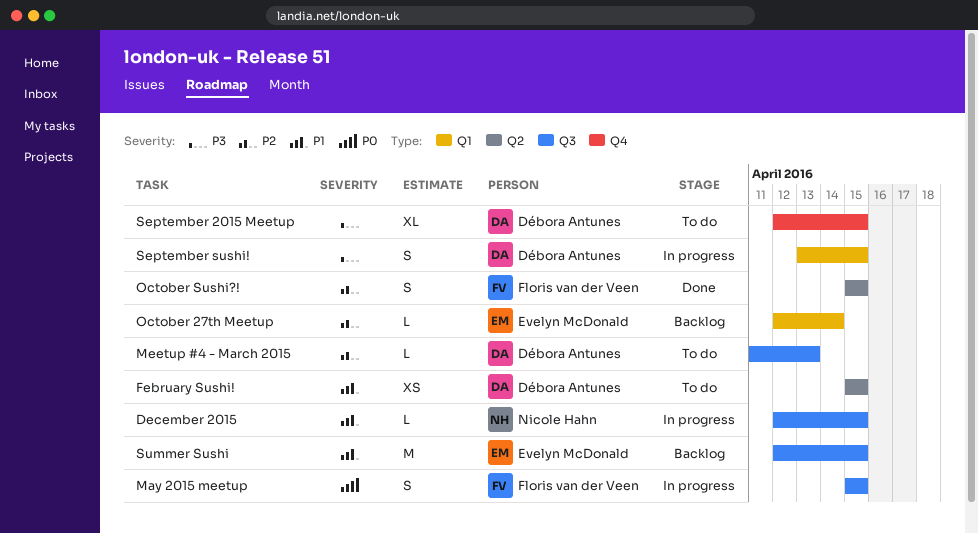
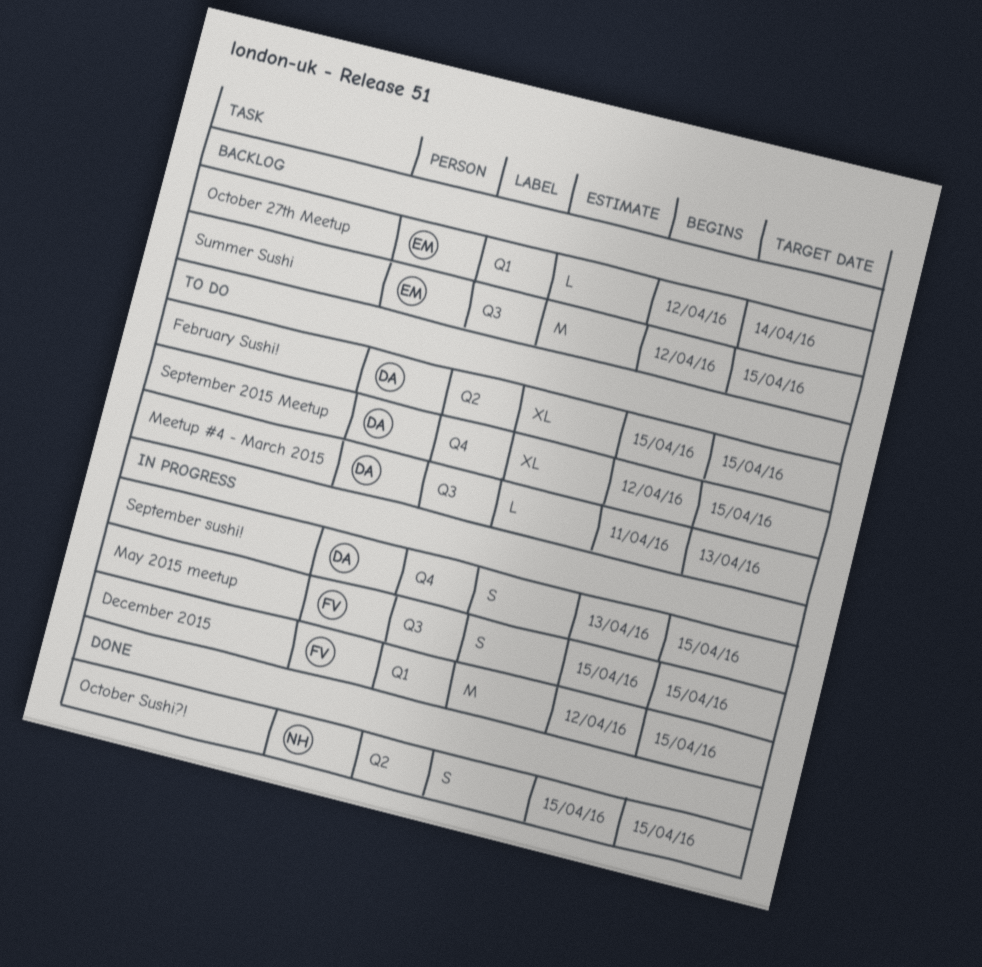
December 2015, owner: Nicole Hahn -> Floris van der Veen
December 2015, label: Q3 -> Q1
December 2015, estimate: L -> M
February Sushi!, estimate: XS -> XL
October Sushi?!, owner: Floris van der Veen -> Nicole Hahn
September sushi!, label: Q1 -> Q4

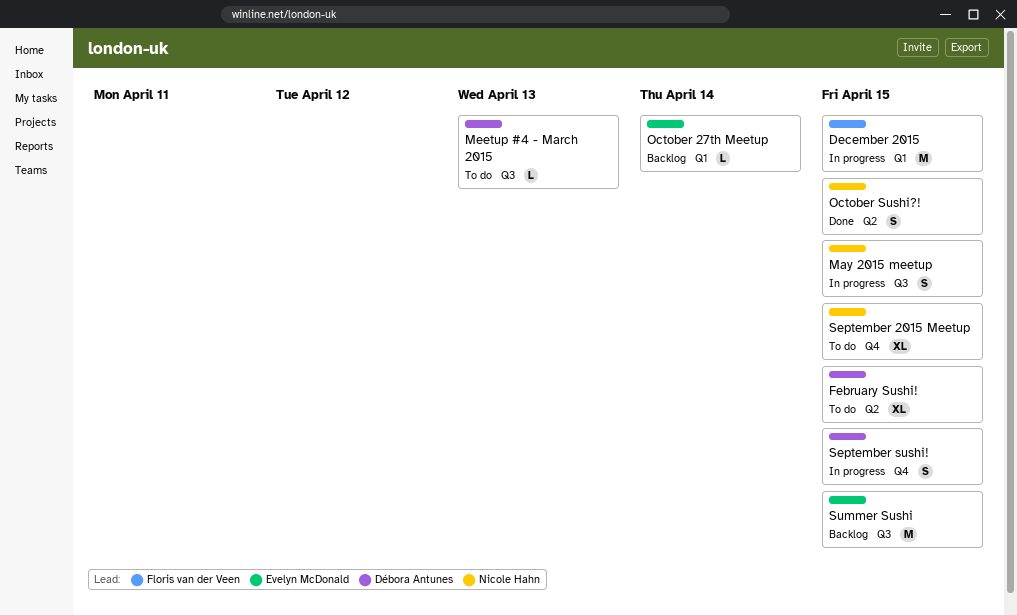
May 2015 meetup, owner: Floris van der Veen -> Nicole Hahn
September 2015 Meetup, owner: Débora Antunes -> Nicole Hahn

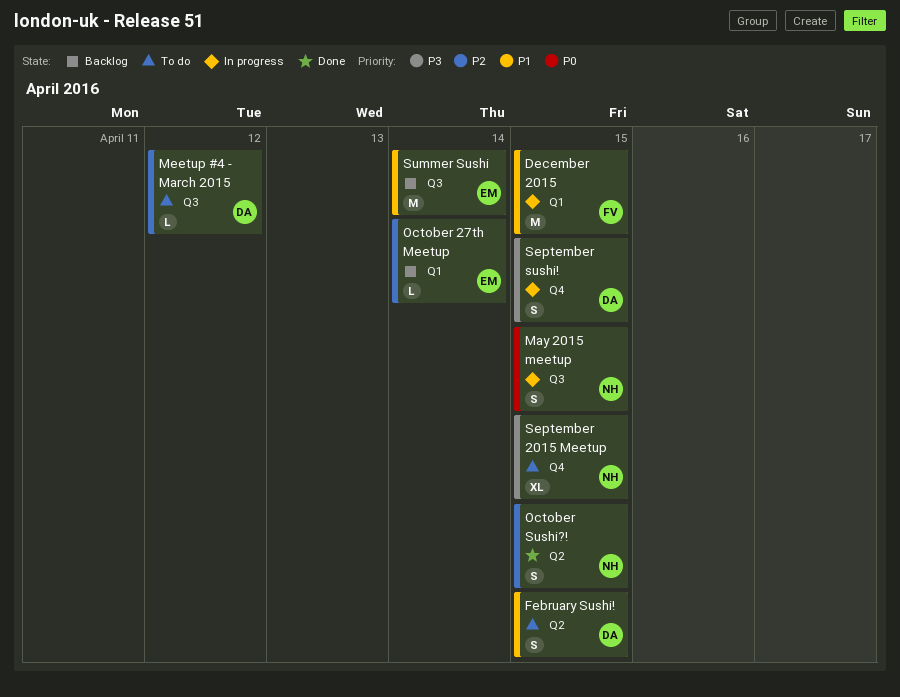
February Sushi!, estimate: XL -> S
Meetup #4 - March 2015, due: Apr 13 -> Apr 12
Summer Sushi, due: Apr 15 -> Apr 14

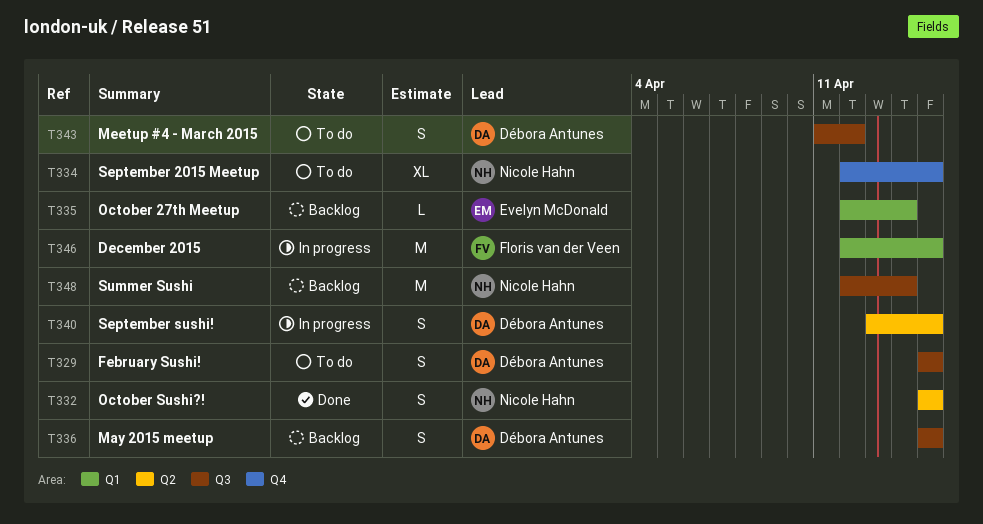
February Sushi!, label: Q2 -> Q3
May 2015 meetup, status: In progress -> Backlog
May 2015 meetup, owner: Nicole Hahn -> Débora Antunes
Meetup #4 - March 2015, estimate: L -> S
September sushi!, label: Q4 -> Q2
Summer Sushi, owner: Evelyn McDonald -> Nicole Hahn

